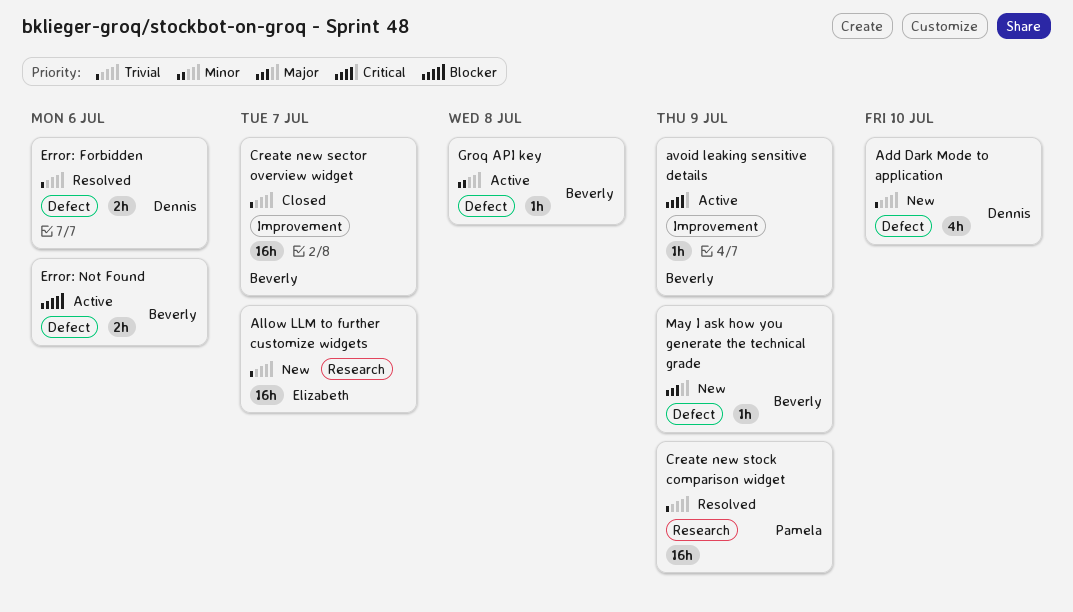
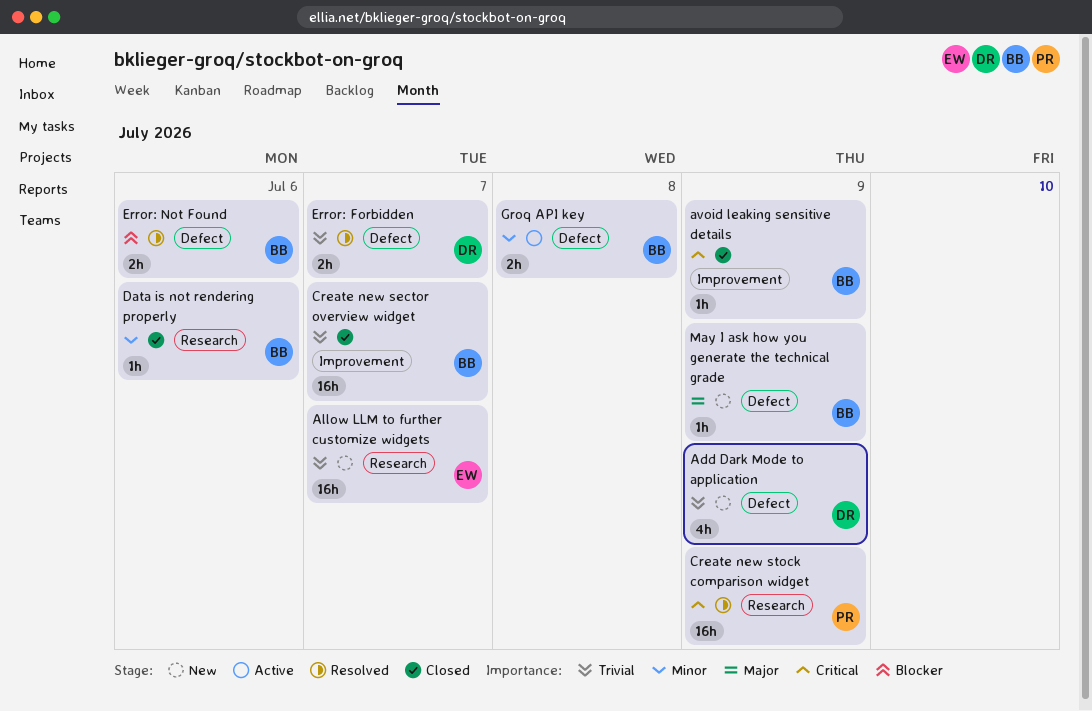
Add Dark Mode to application, due: Jul 10 -> Jul 9
avoid leaking sensitive details, status: Active -> Closed
Create new stock comparison widget, priority: Trivial -> Critical
Data is not rendering properly: none -> present
Error: Forbidden, due: Jul 6 -> Jul 7
Error: Not Found, status: Active -> Resolved
Groq API key, estimate: 1h -> 2h

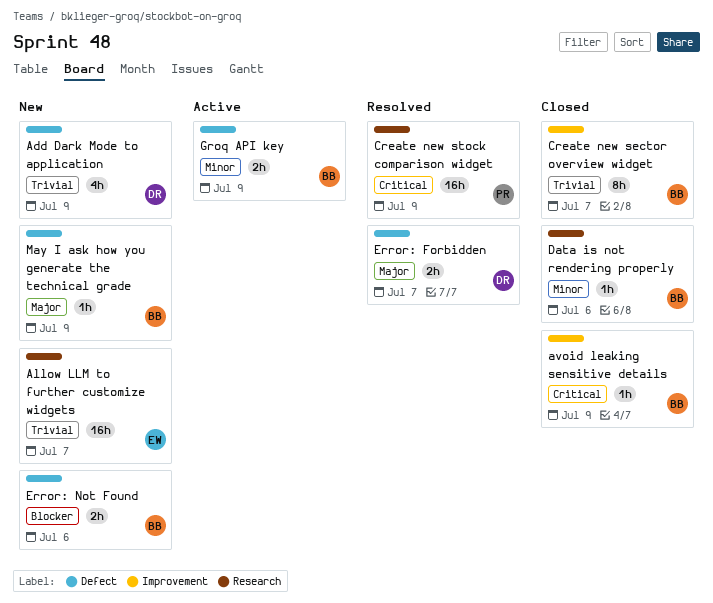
Create new sector overview widget, estimate: 16h -> 8h
Error: Forbidden, priority: Trivial -> Major
Error: Not Found, status: Resolved -> New
Groq API key, due: Jul 8 -> Jul 9

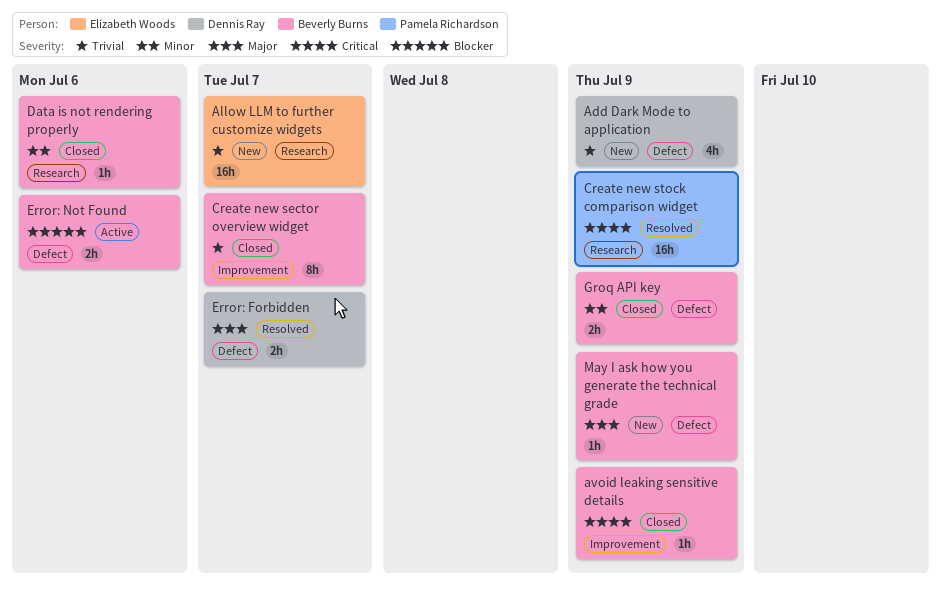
Error: Not Found, status: New -> Active
Groq API key, status: Active -> Closed

